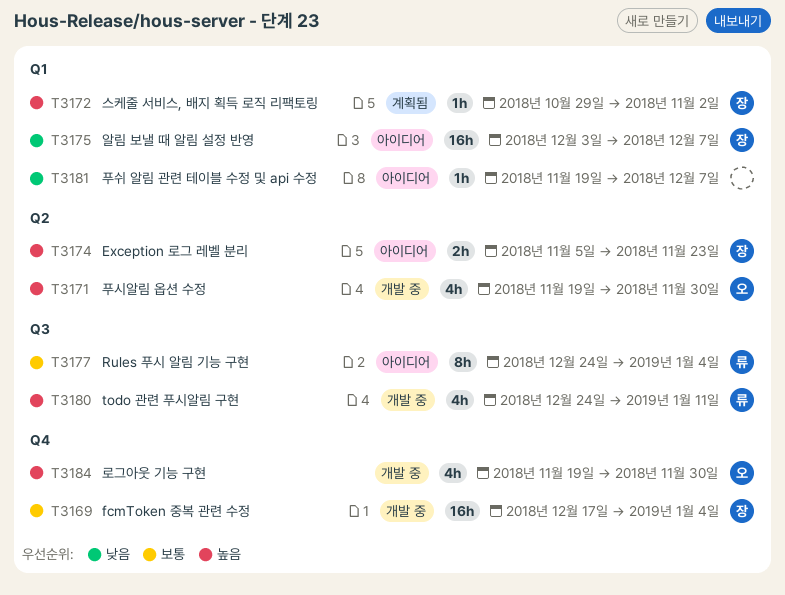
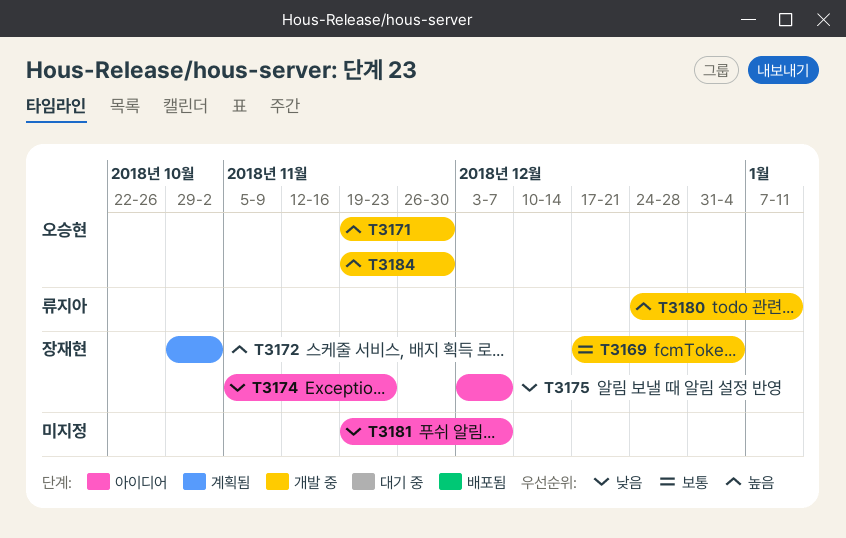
T3174, priority: 높음 -> 낮음
T3177: present -> none

